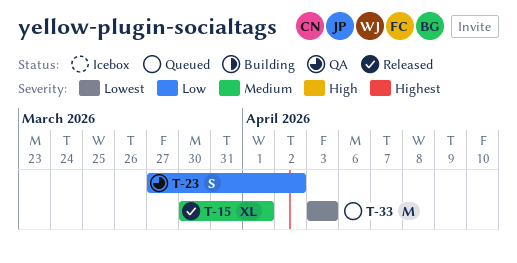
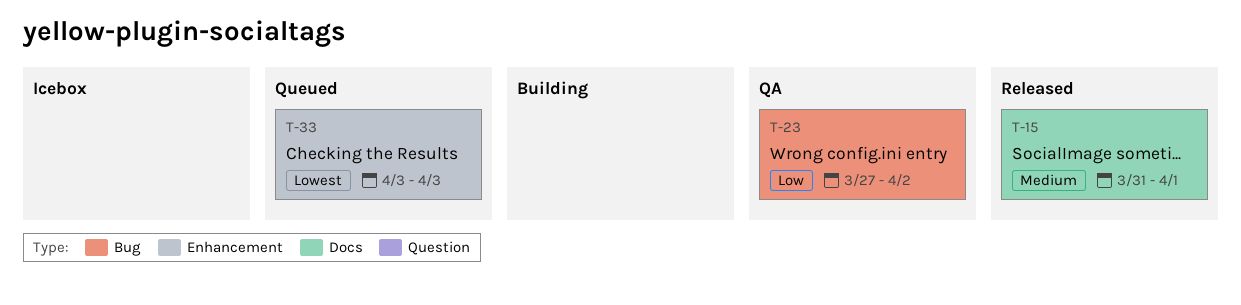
T-15, start: Mar 30 -> Mar 31

